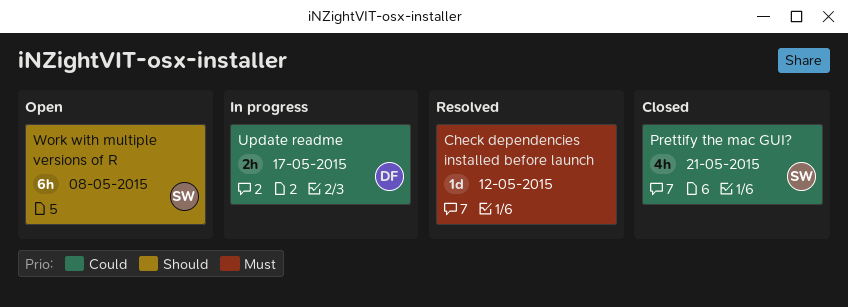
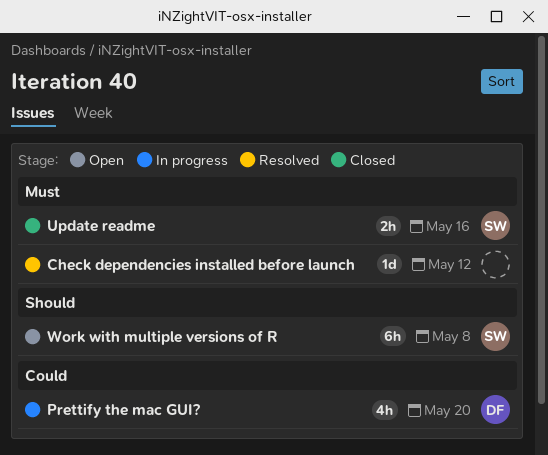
Prettify the mac GUI?, status: Closed -> In progress
Prettify the mac GUI?, owner: SW -> DF
Prettify the mac GUI?, due: May 21 -> May 20
Update readme, status: In progress -> Closed
Update readme, owner: DF -> SW
Update readme, priority: Could -> Must
Update readme, due: May 17 -> May 16

